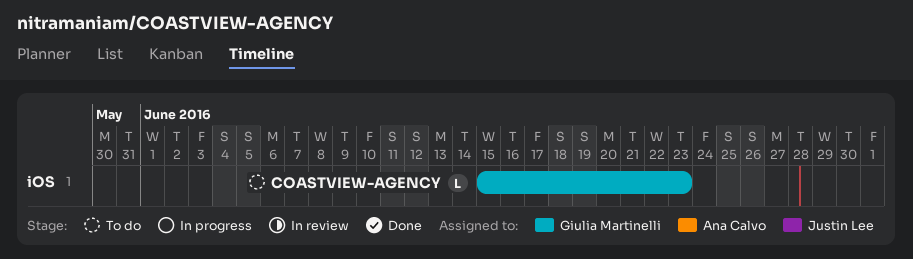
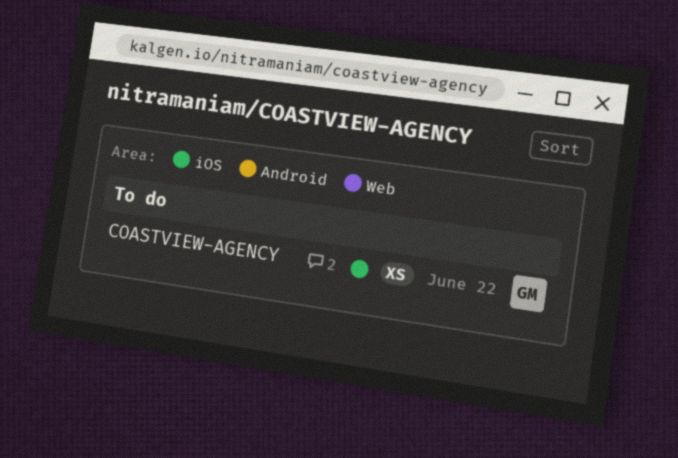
COASTVIEW-AGENCY, estimate: L -> XS
COASTVIEW-AGENCY, due: Jun 23 -> Jun 22

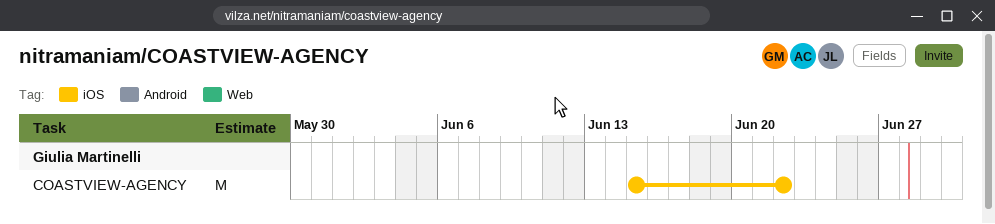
COASTVIEW-AGENCY, estimate: XS -> M

